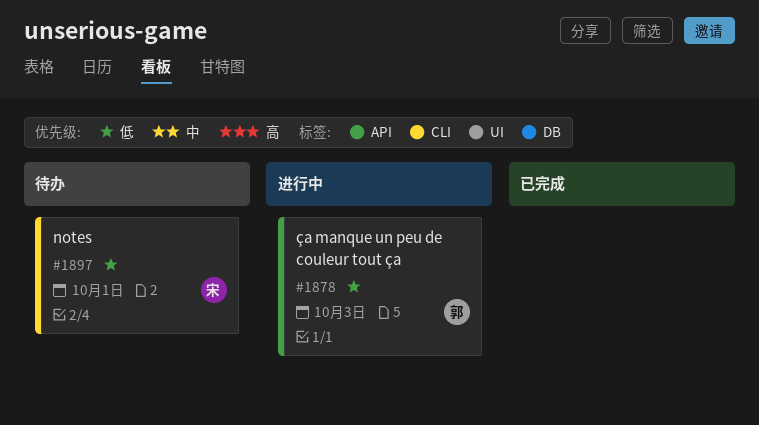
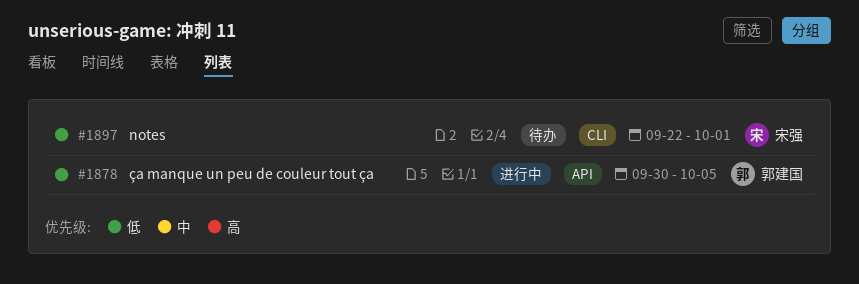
#1878, due: Oct 3 -> Oct 5

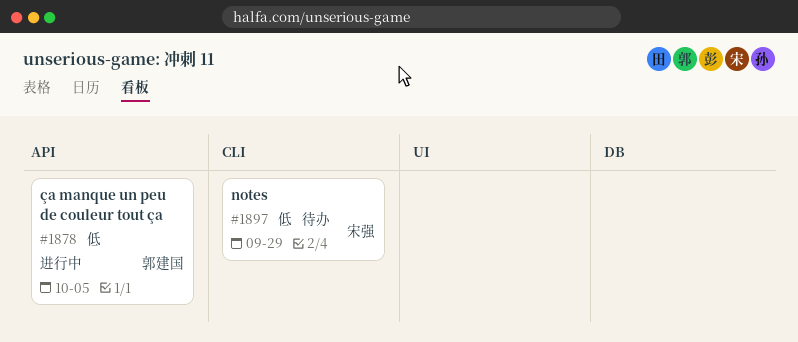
#1897, due: Oct 1 -> Sep 29

